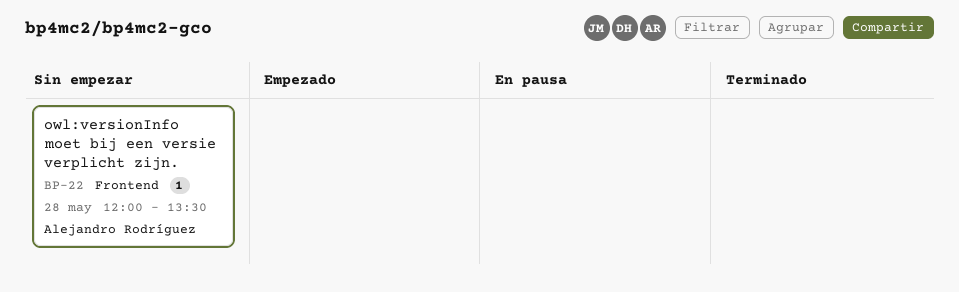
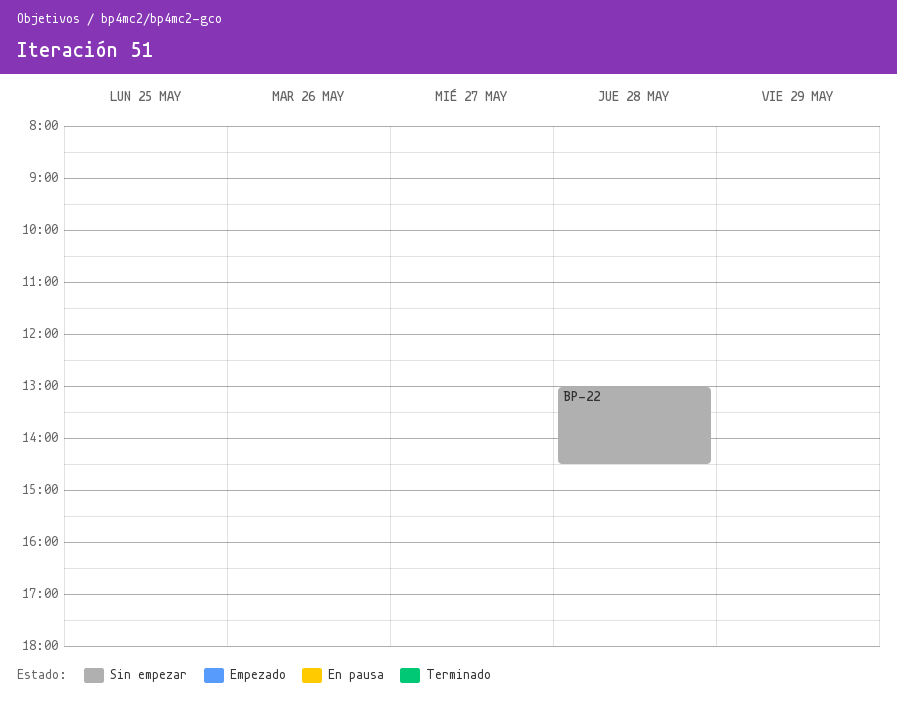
BP-22, begins: 12:00 -> 13:00
BP-22, ends: 13:30 -> 14:30

